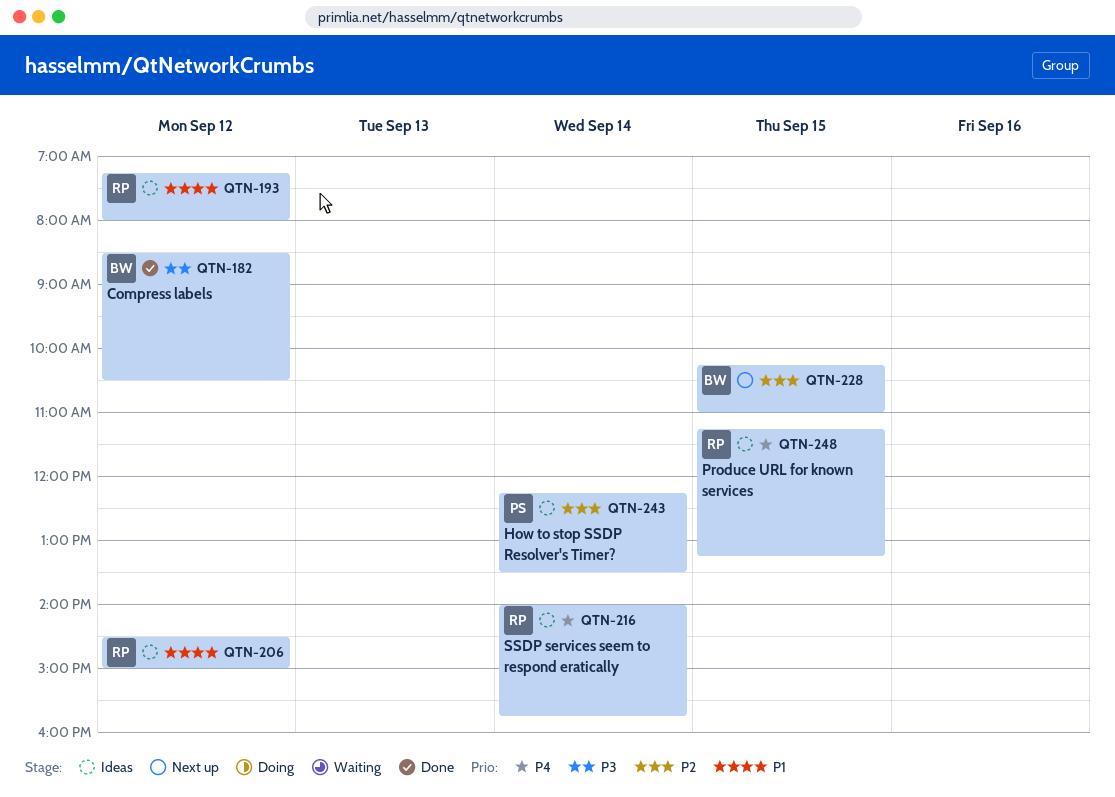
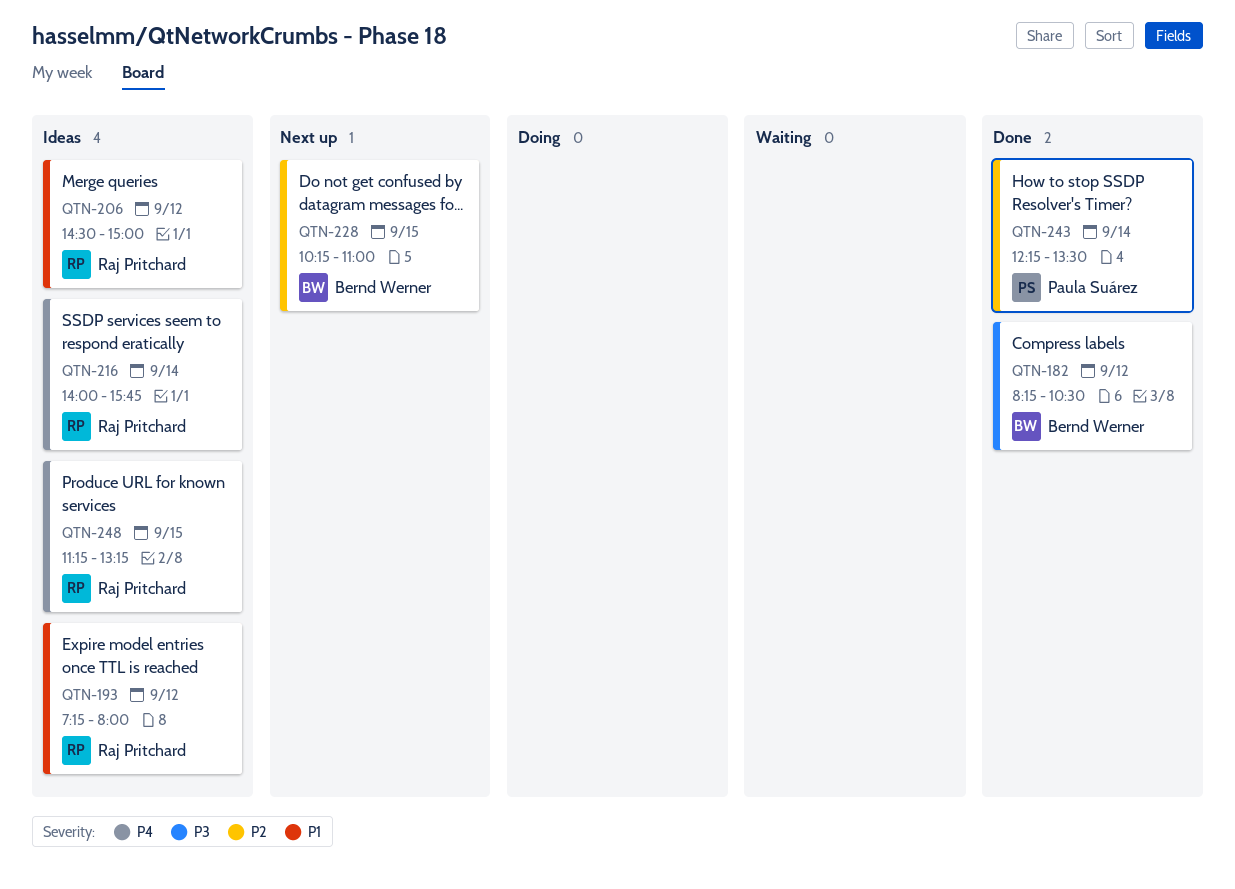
QTN-182, begins: 08:30 -> 08:15
QTN-243, status: Ideas -> Done

